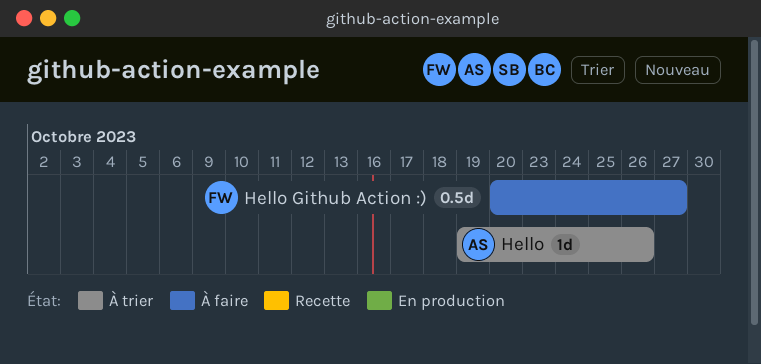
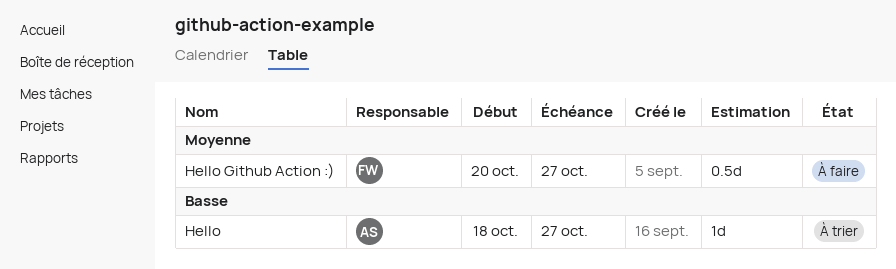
Hello, start: Oct 19 -> Oct 18
Hello, due: Oct 26 -> Oct 27

